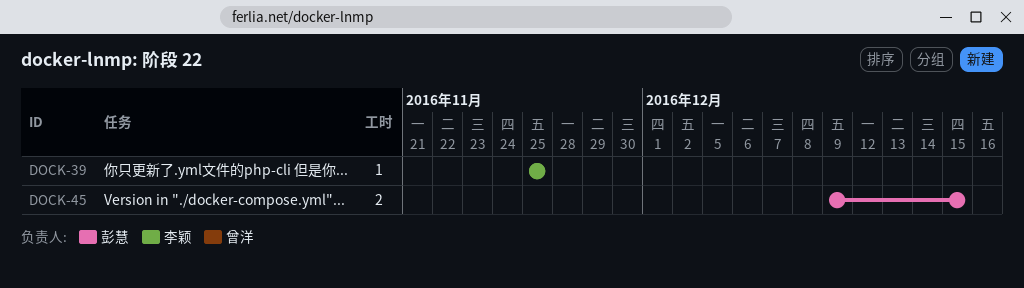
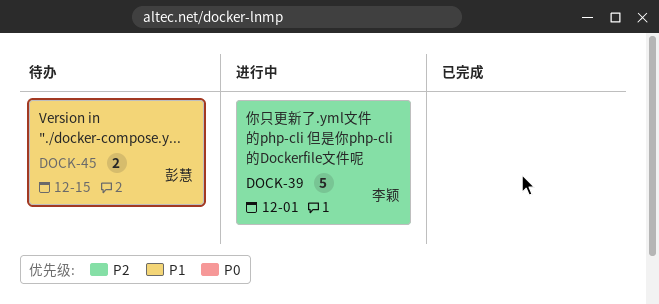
DOCK-39, estimate: 1 -> 5
DOCK-39, due: Nov 25 -> Dec 1

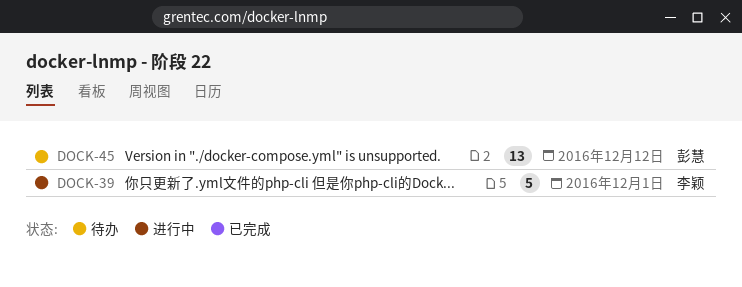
DOCK-45, estimate: 2 -> 13
DOCK-45, due: Dec 15 -> Dec 12

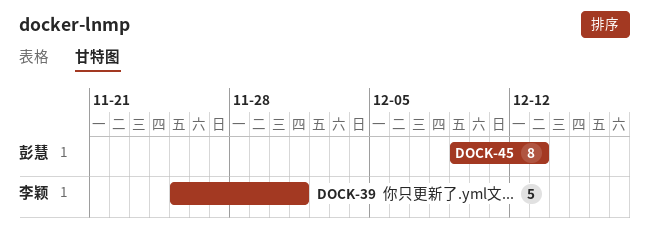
DOCK-45, estimate: 13 -> 8
DOCK-45, due: Dec 12 -> Dec 13

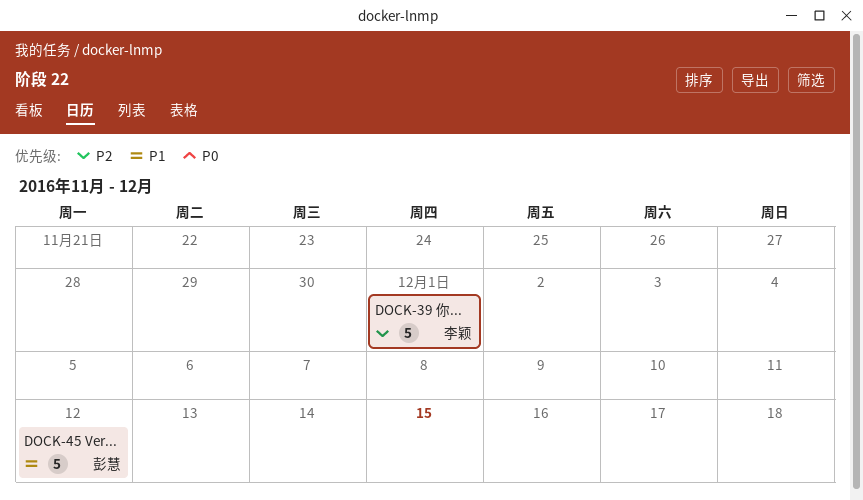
DOCK-45, estimate: 8 -> 5
DOCK-45, due: Dec 13 -> Dec 12

